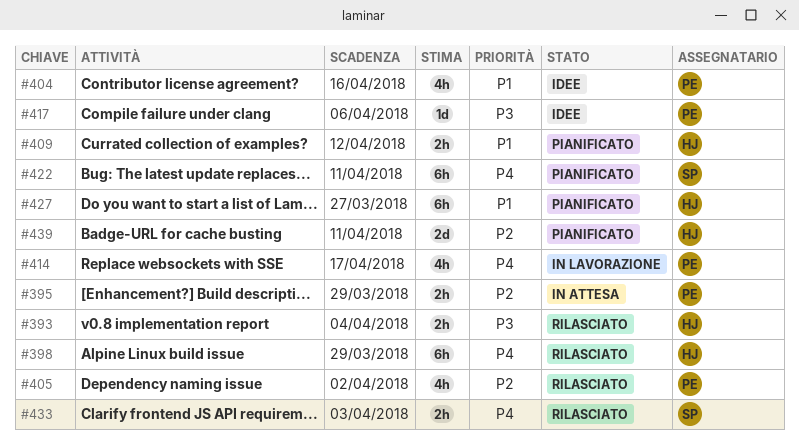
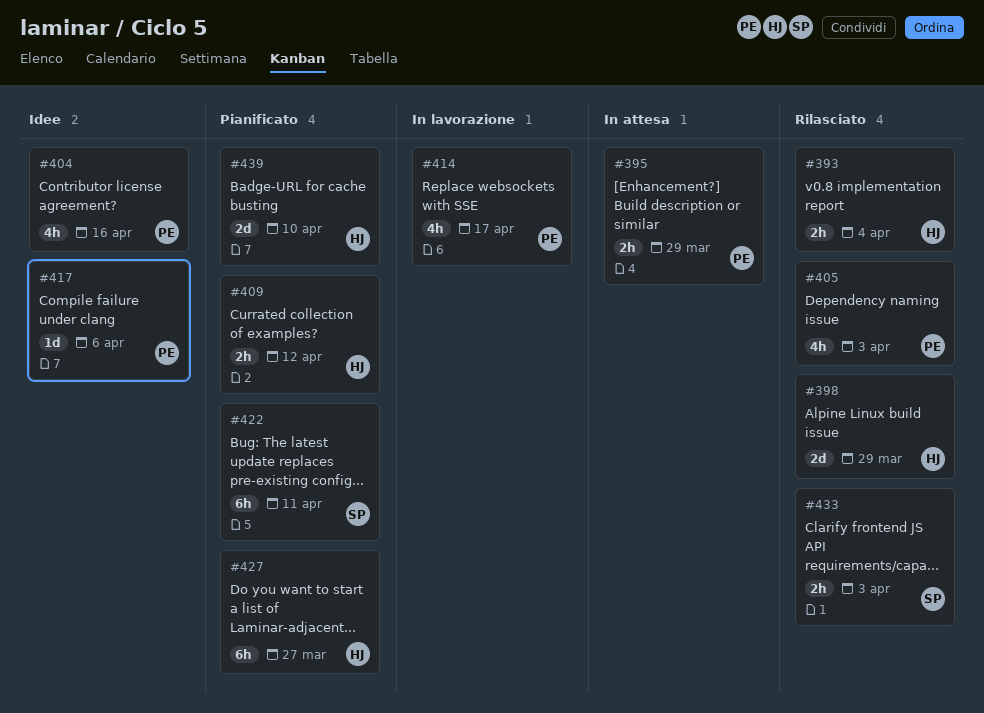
#398, estimate: 6h -> 2d
#405, due: Apr 2 -> Apr 3
#439, due: Apr 11 -> Apr 10

